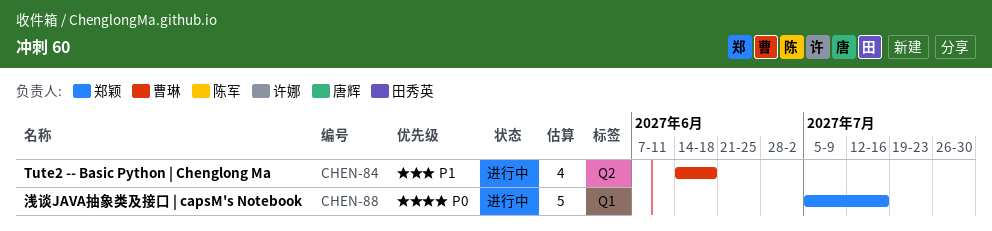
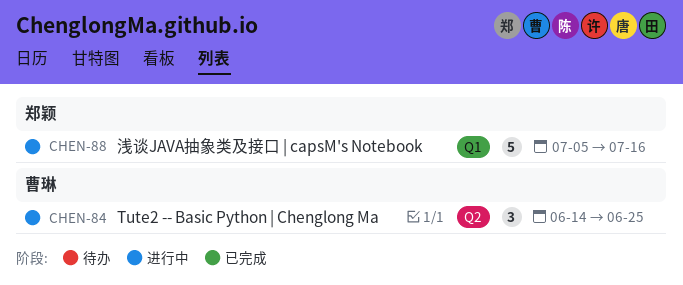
CHEN-84, estimate: 4 -> 3
CHEN-84, due: Jun 18 -> Jun 25

